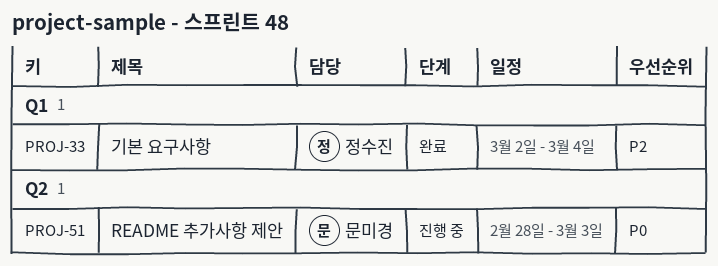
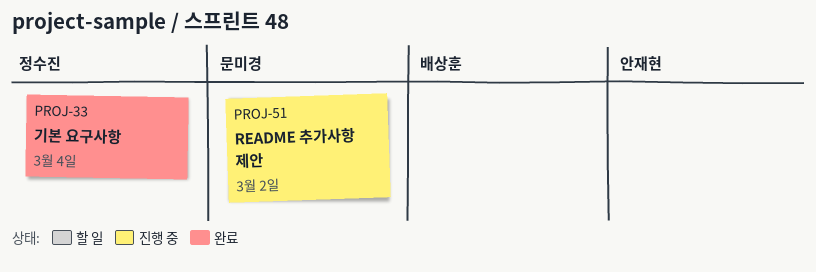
PROJ-51, due: Mar 3 -> Mar 2

